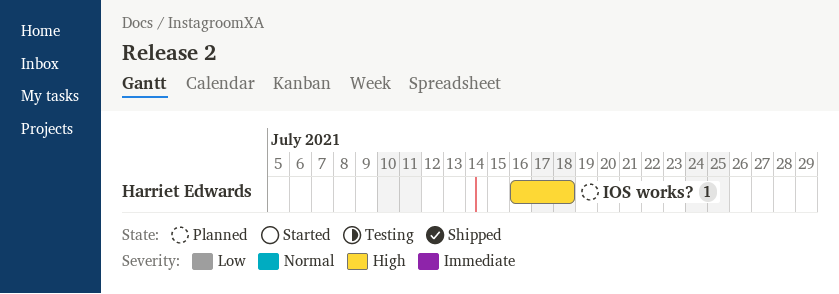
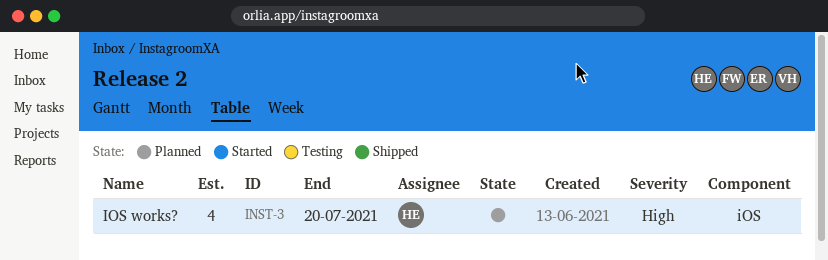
IOS works?, estimate: 1 -> 4
IOS works?, due: Jul 18 -> Jul 20

